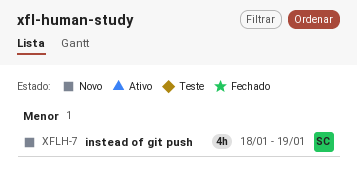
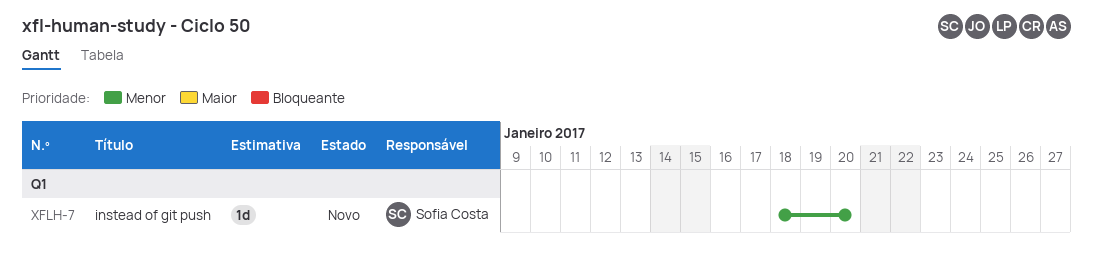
XFLH-7, estimate: 4h -> 1d
XFLH-7, due: Jan 19 -> Jan 20

